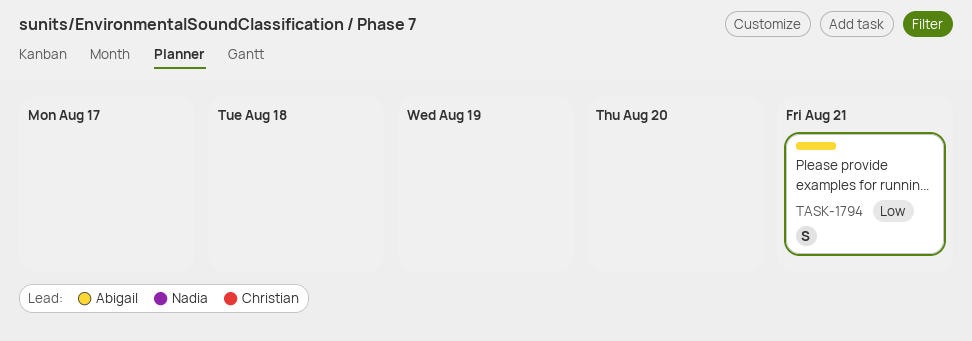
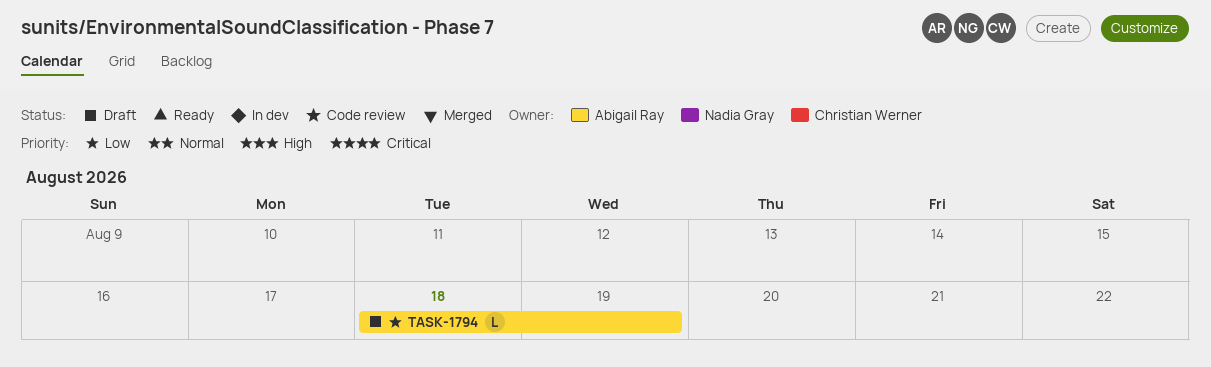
TASK-1794, estimate: S -> L
TASK-1794, due: Aug 21 -> Aug 19

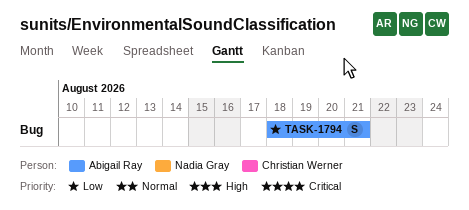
TASK-1794, estimate: L -> S
TASK-1794, due: Aug 19 -> Aug 21

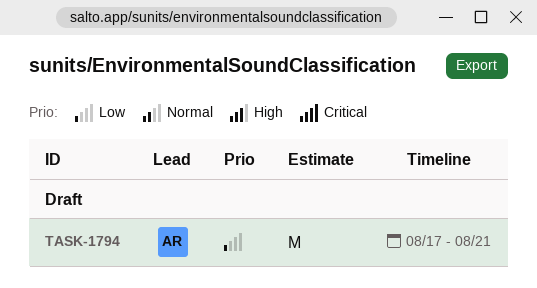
TASK-1794, estimate: S -> M
TASK-1794, start: Aug 18 -> Aug 17

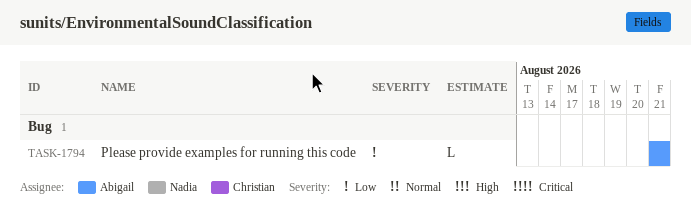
TASK-1794, estimate: M -> L
TASK-1794, start: Aug 17 -> Aug 21

